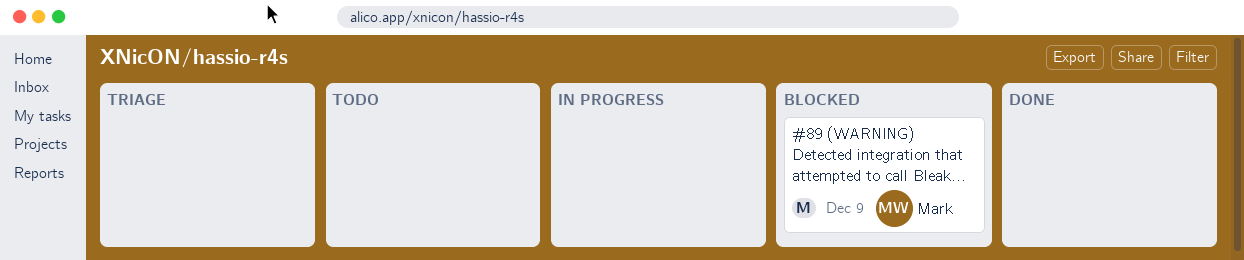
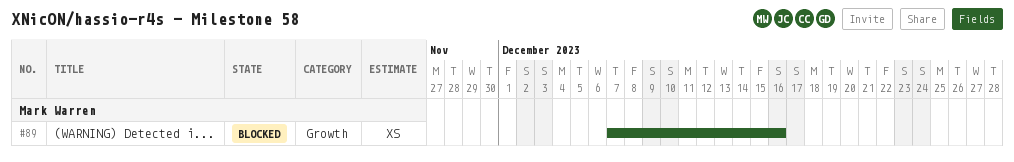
#89, estimate: M -> XS
#89, due: Dec 9 -> Dec 16

